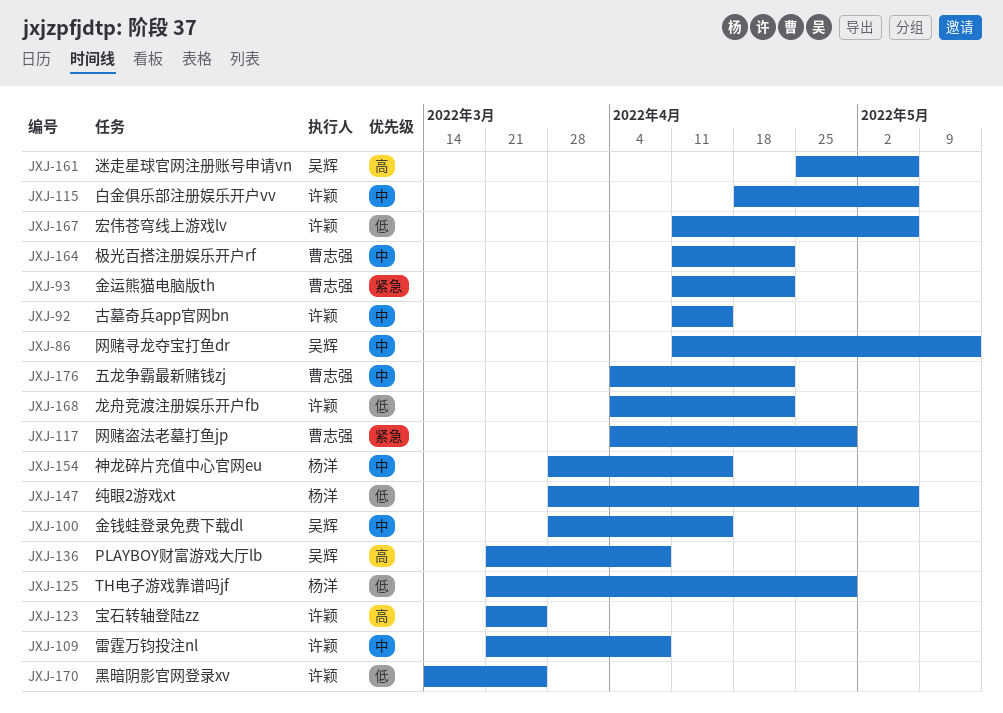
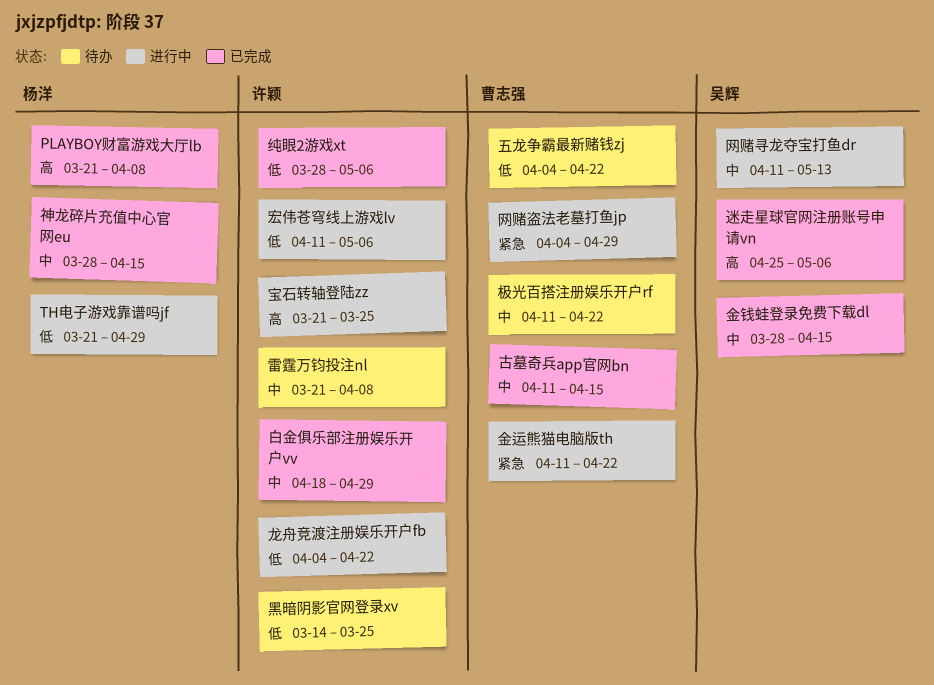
PLAYBOY财富游戏大厅lb, owner: 吴辉 -> 杨洋
五龙争霸最新赌钱zj, priority: 中 -> 低
古墓奇兵app官网bn, owner: 许颖 -> 曹志强
白金俱乐部注册娱乐开户vv, due: May 6 -> Apr 29
纯眼2游戏xt, owner: 杨洋 -> 许颖

